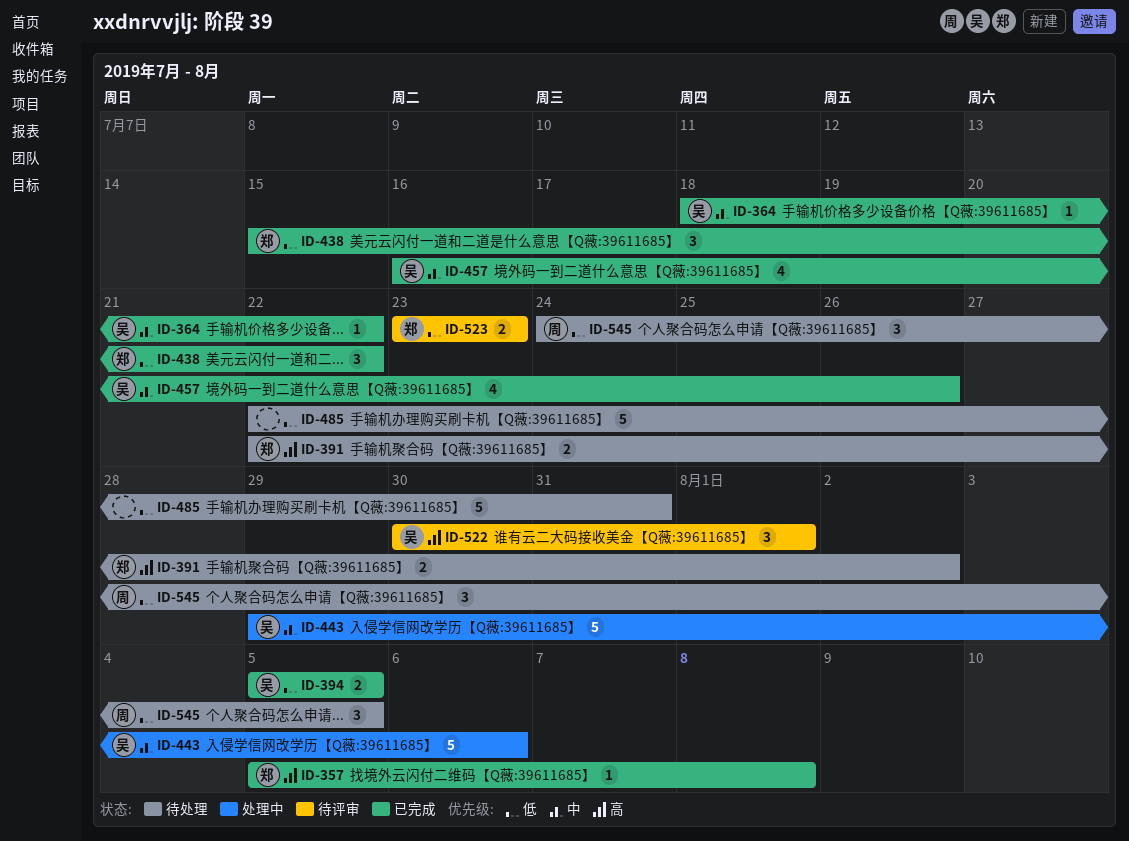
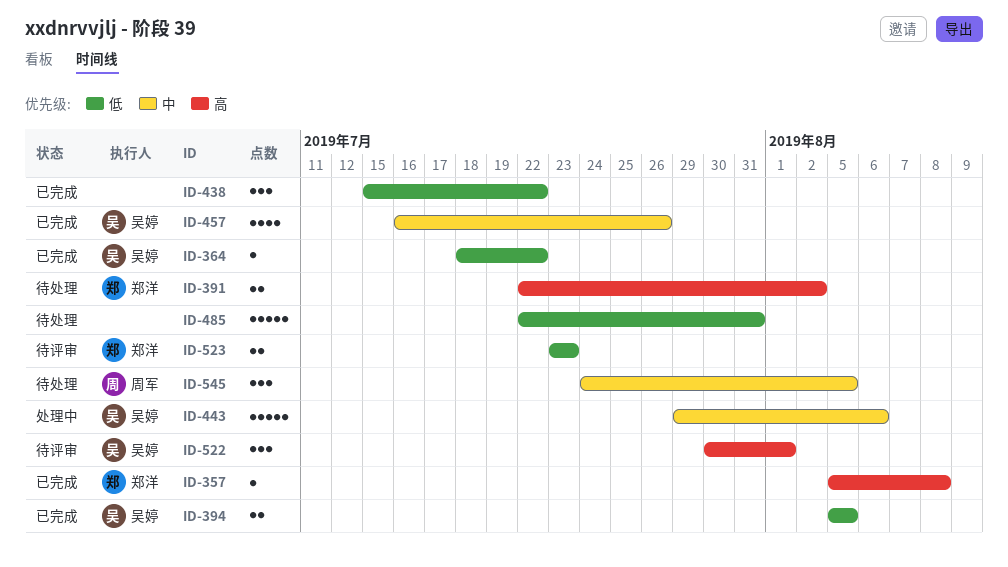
ID-364, priority: 中 -> 低
ID-438, owner: 郑洋 -> none
ID-545, priority: 低 -> 中

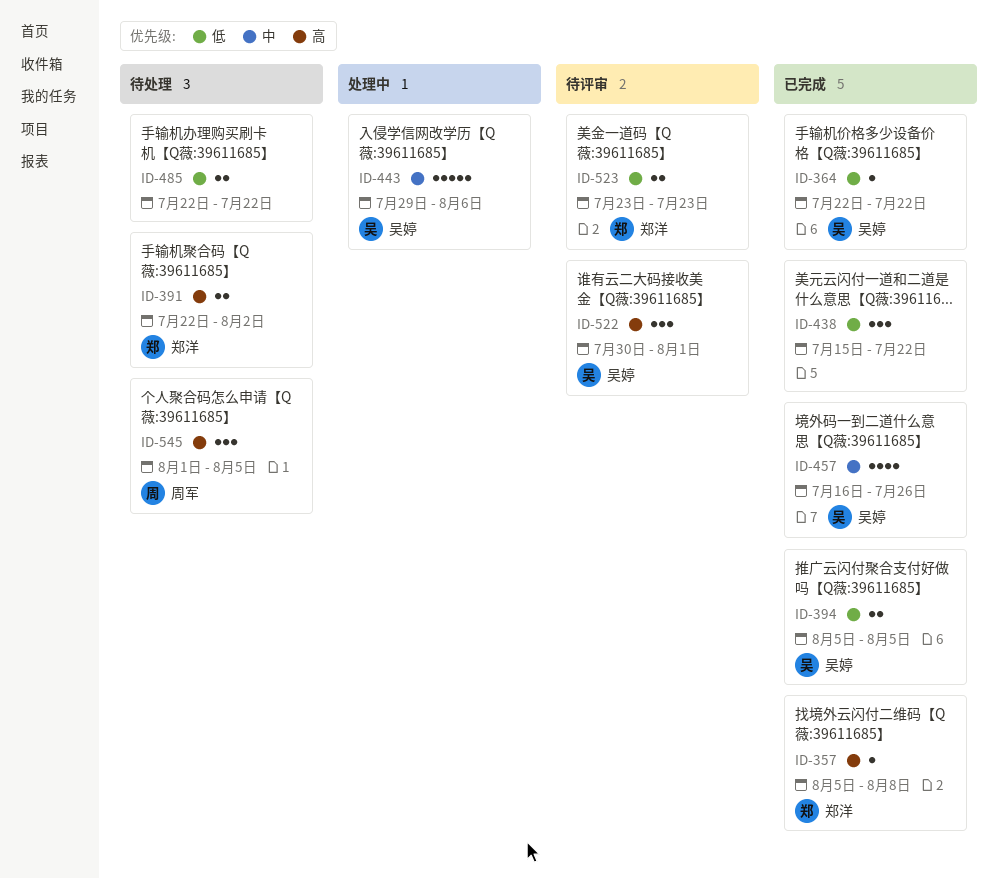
ID-364, start: Jul 18 -> Jul 22
ID-485, estimate: 5 -> 2
ID-485, due: Jul 31 -> Jul 22
ID-545, priority: 中 -> 高
ID-545, start: Jul 24 -> Aug 1

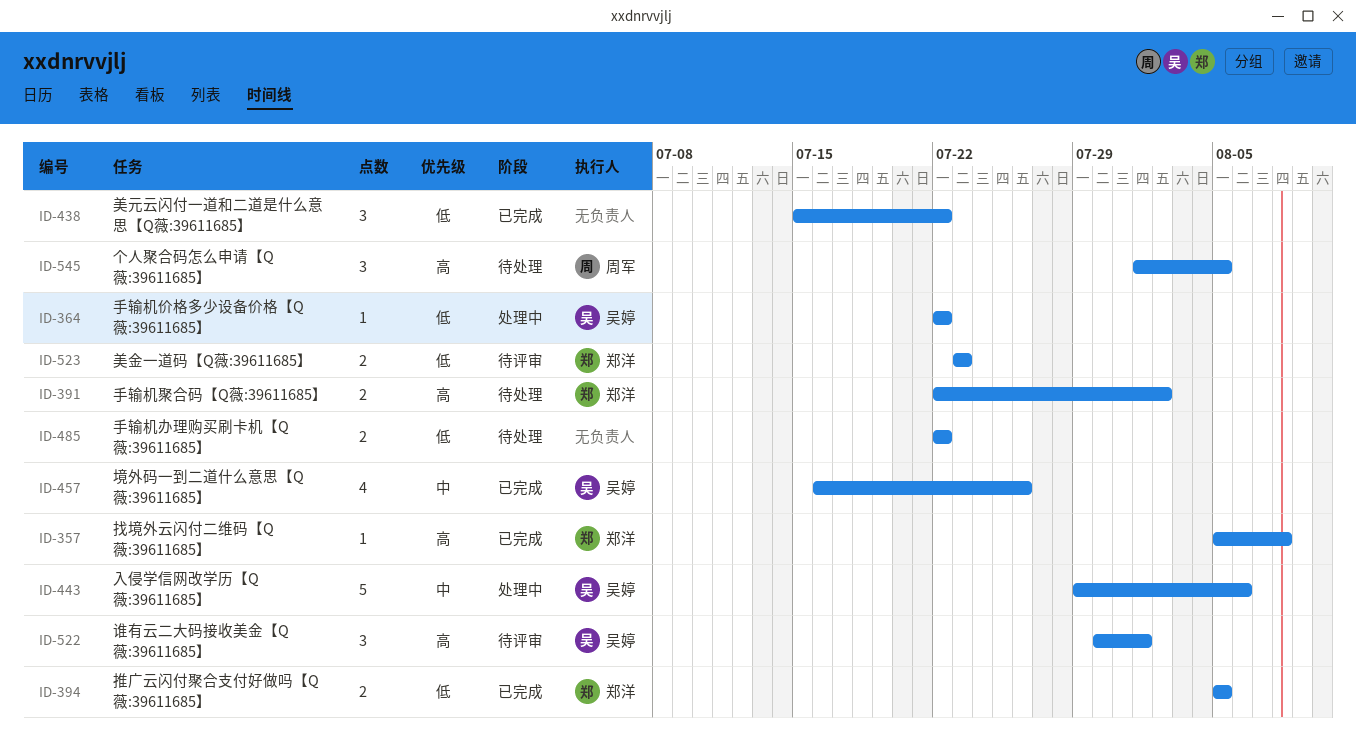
ID-364, status: 已完成 -> 处理中
ID-394, owner: 吴婷 -> 郑洋

